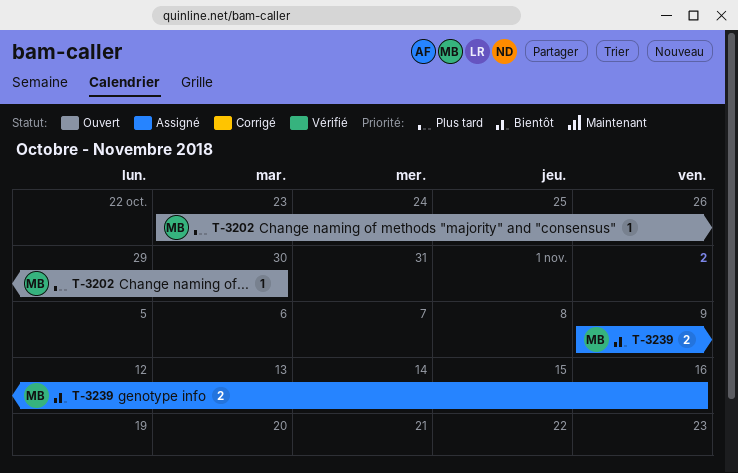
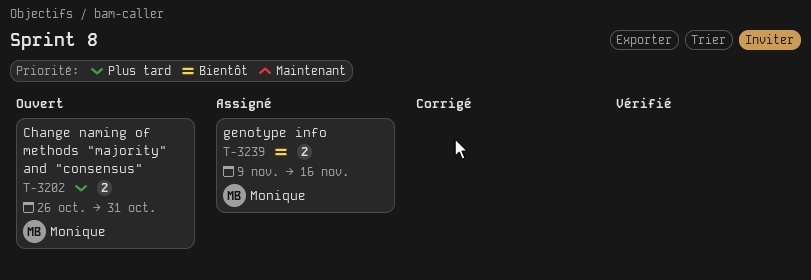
T-3202, estimate: 1 -> 2
T-3202, start: Oct 23 -> Oct 26
T-3202, due: Oct 30 -> Oct 31

